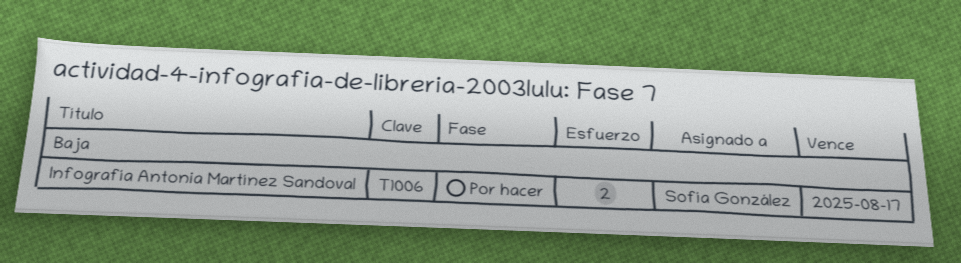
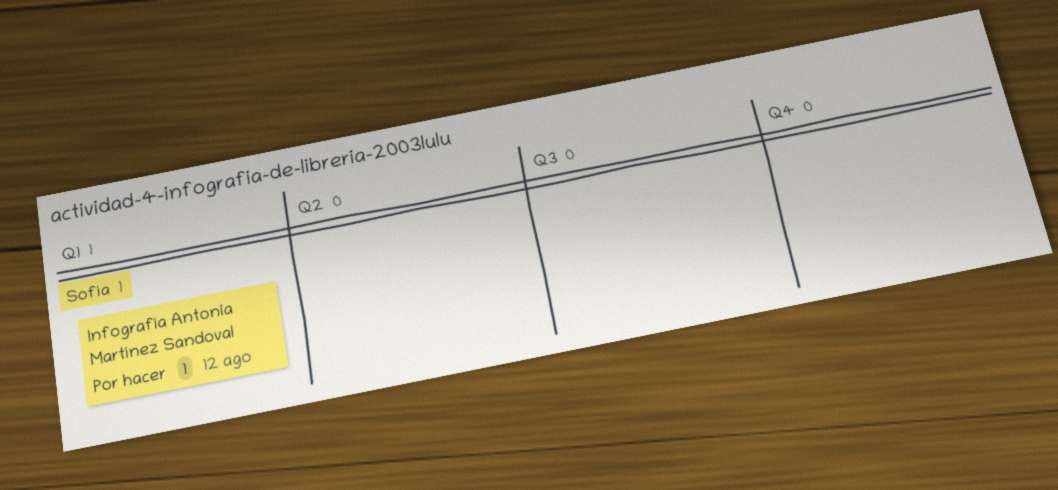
Infografía Antonia Martínez Sandoval, estimate: 2 -> 1
Infografía Antonia Martínez Sandoval, due: Aug 17 -> Aug 12

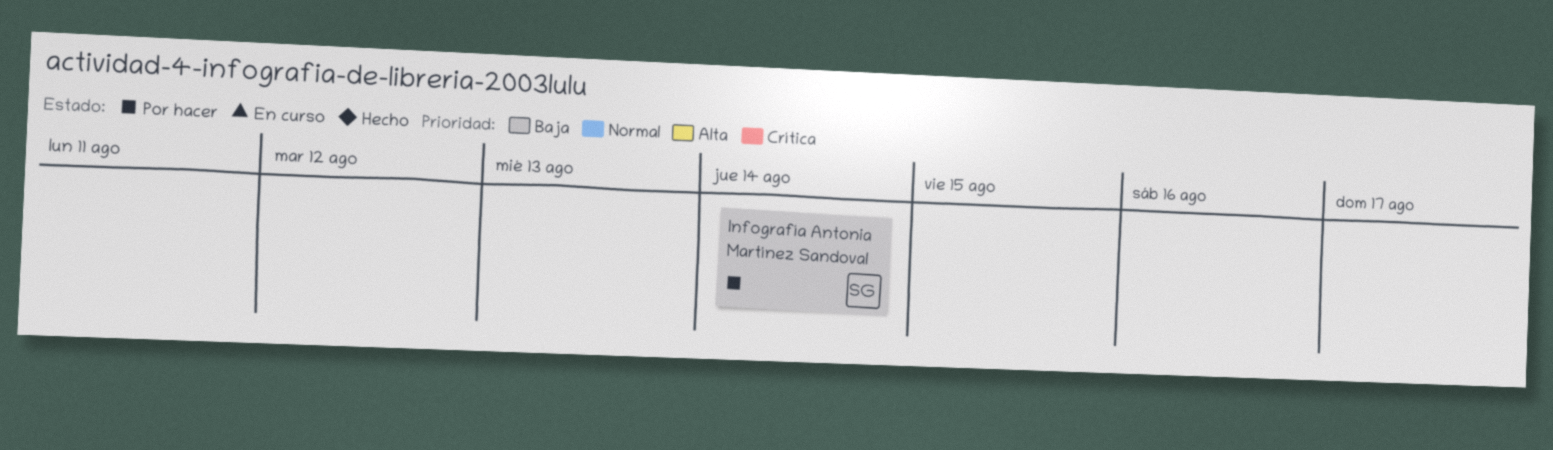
Infografía Antonia Martínez Sandoval, due: Aug 12 -> Aug 14

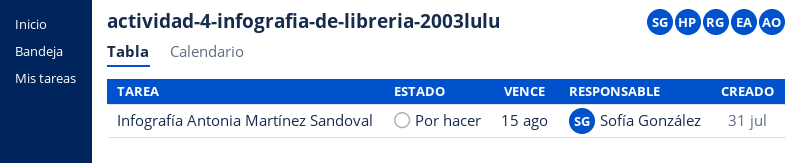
Infografía Antonia Martínez Sandoval, due: Aug 14 -> Aug 15

